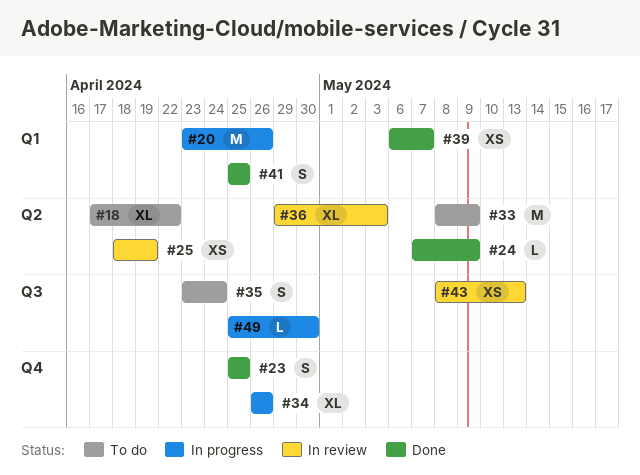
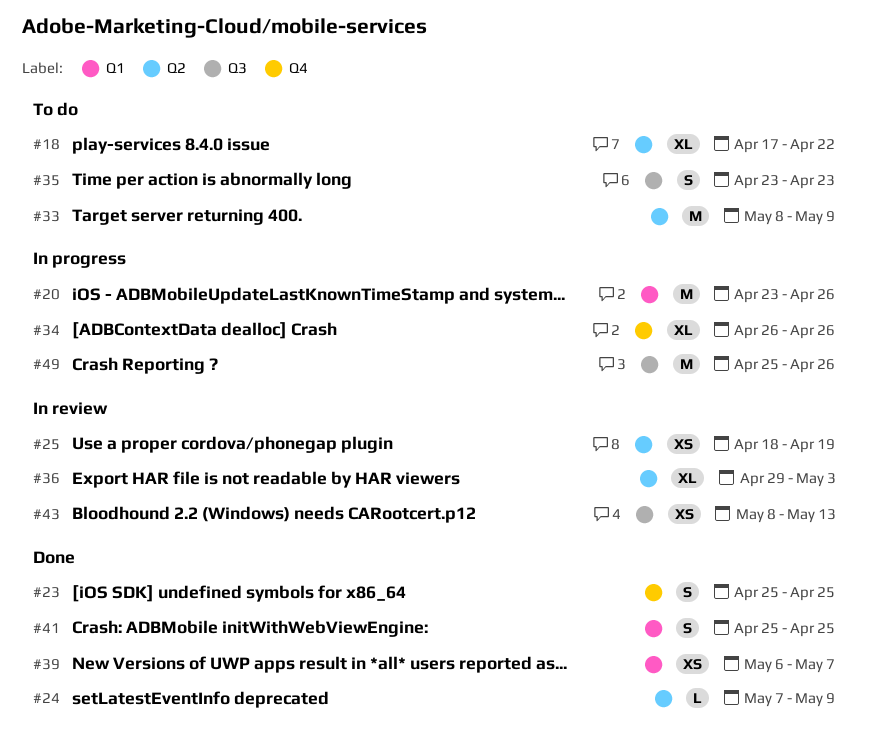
#35, due: Apr 24 -> Apr 23
#49, estimate: L -> M
#49, due: Apr 30 -> Apr 26

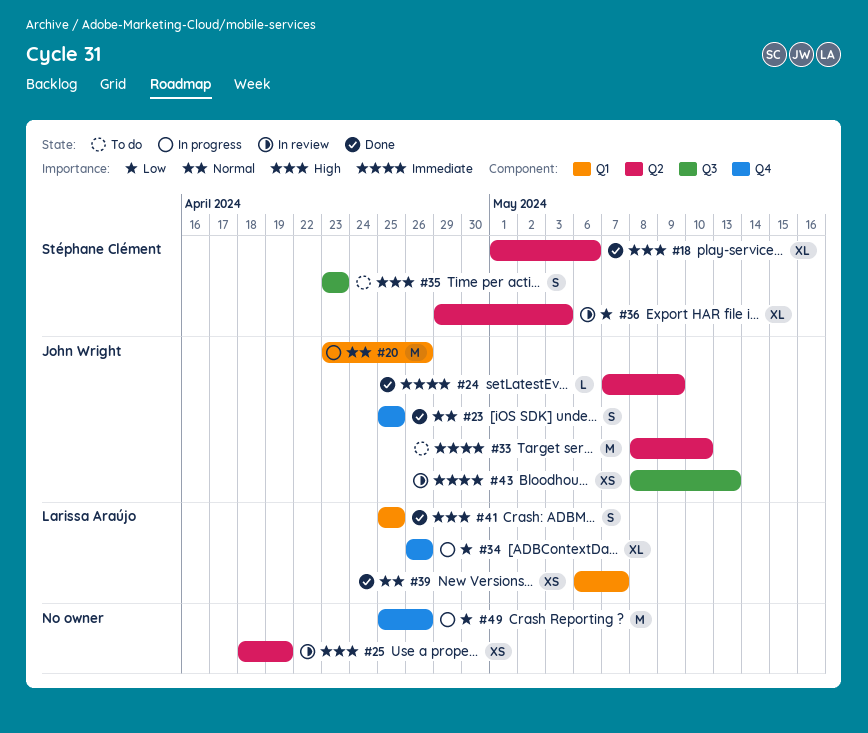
#18, status: To do -> Done
#18, start: Apr 17 -> May 1
#18, due: Apr 22 -> May 6
#33, due: May 9 -> May 10
#49, label: Q3 -> Q4

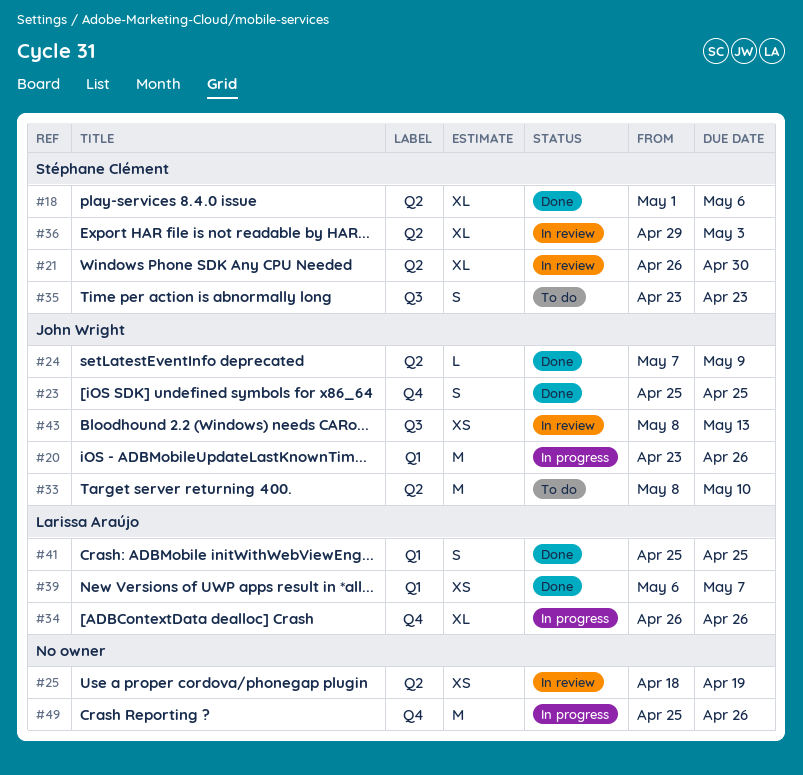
#21: none -> present

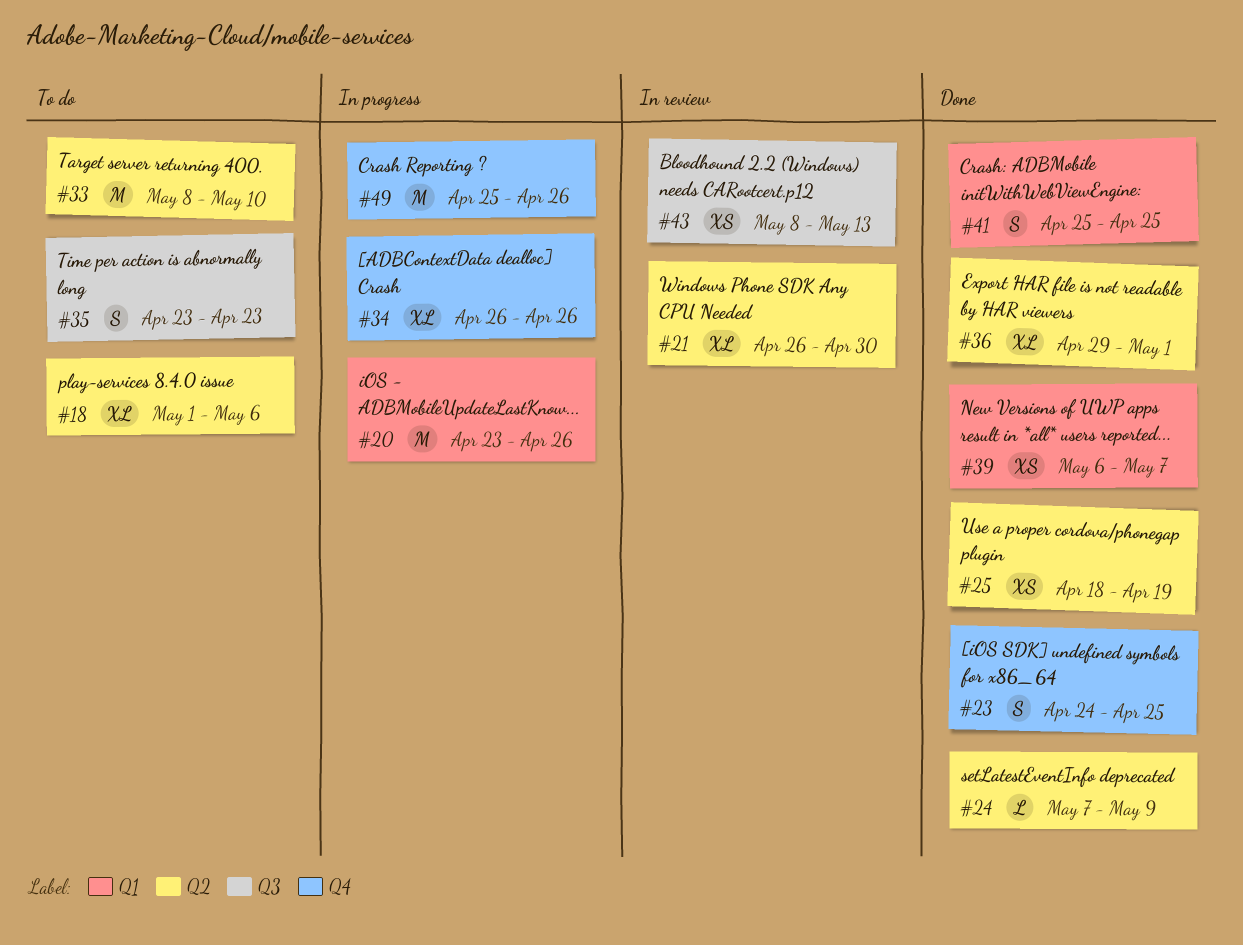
#18, status: Done -> To do
#23, start: Apr 25 -> Apr 24
#25, status: In review -> Done
#36, status: In review -> Done
#36, due: May 3 -> May 1

